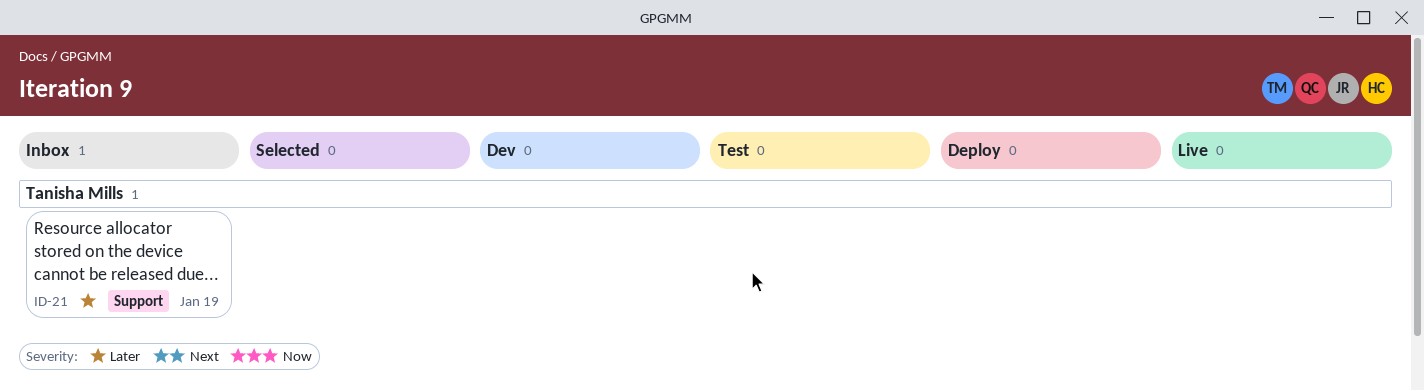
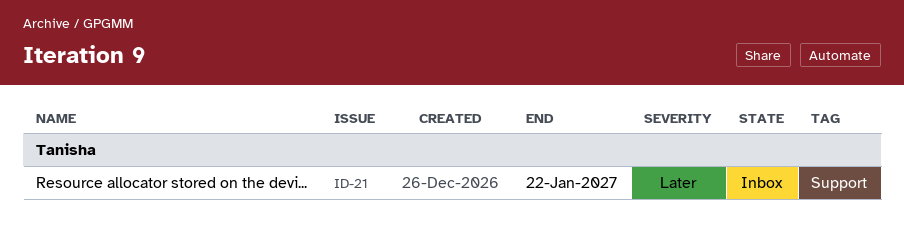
ID-21, due: Jan 19 -> Jan 22

